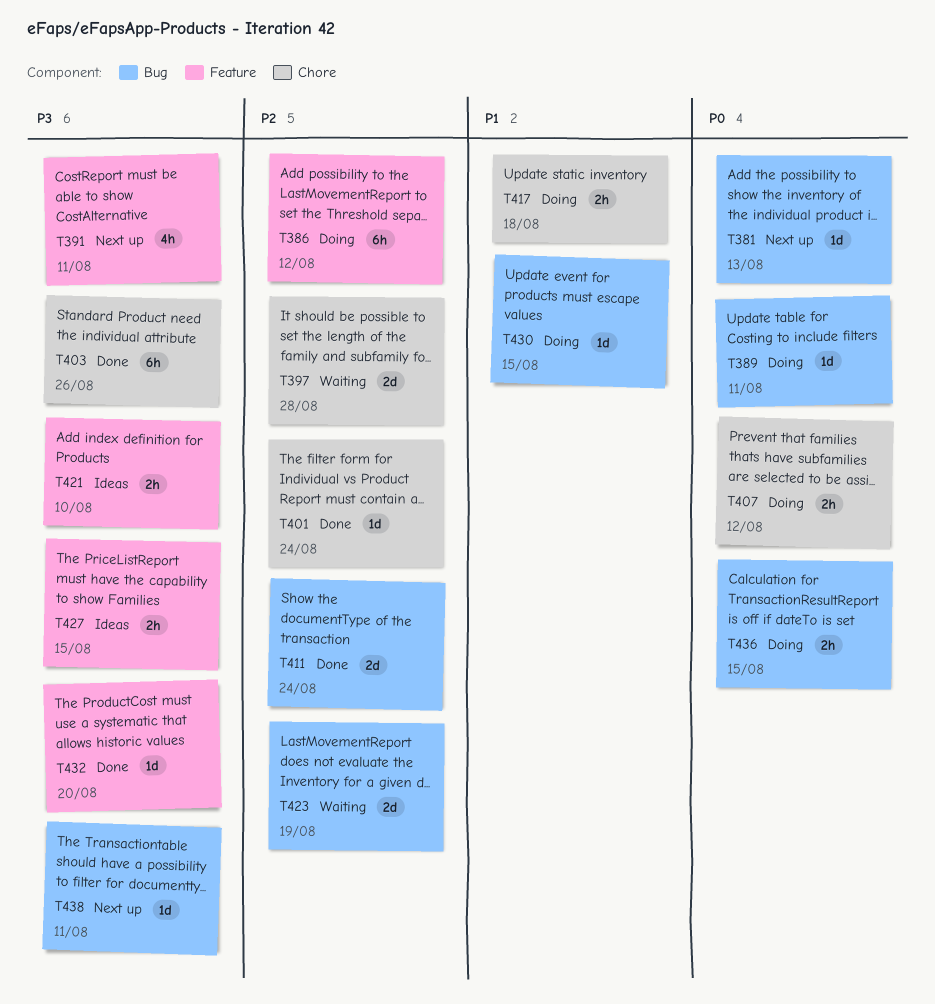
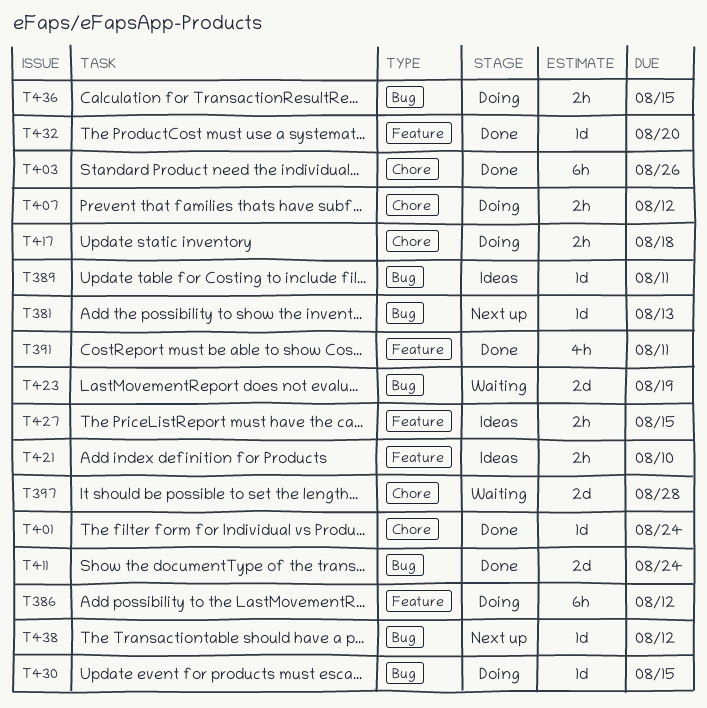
T389, status: Doing -> Ideas
T391, status: Next up -> Done
T438, due: Aug 11 -> Aug 12

